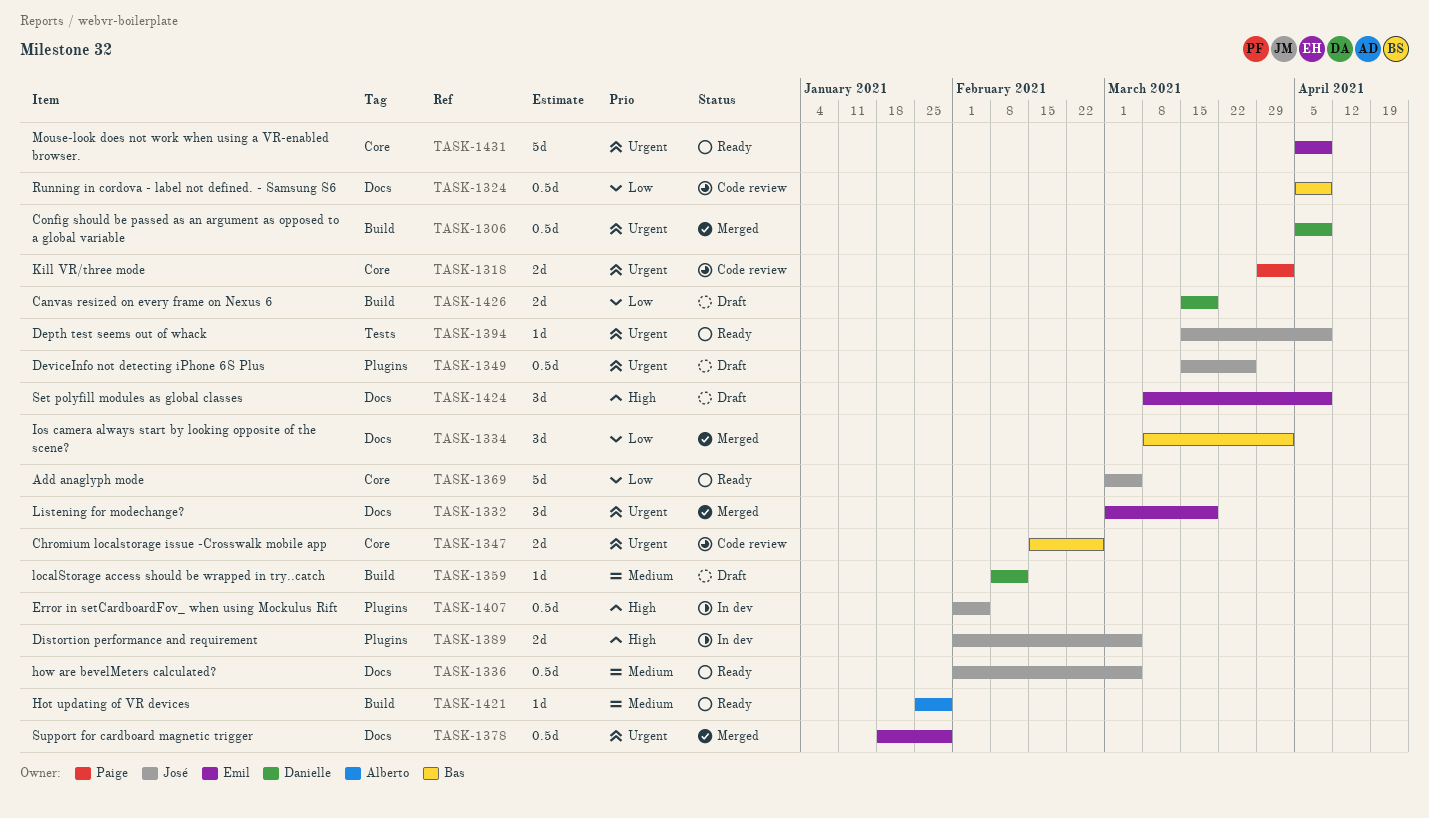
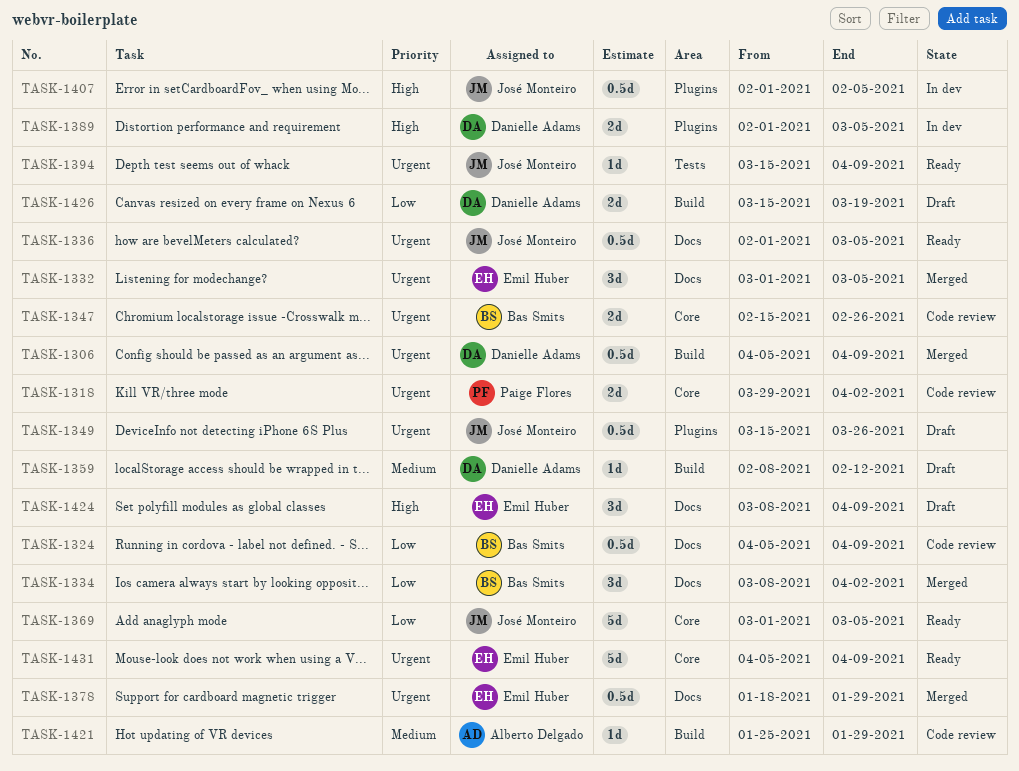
TASK-1332, due: Mar 19 -> Mar 5
TASK-1336, priority: Medium -> Urgent
TASK-1389, owner: José Monteiro -> Danielle Adams
TASK-1421, status: Ready -> Code review

